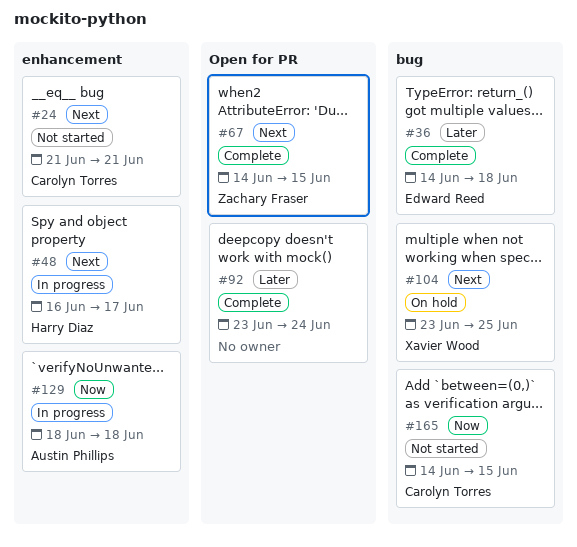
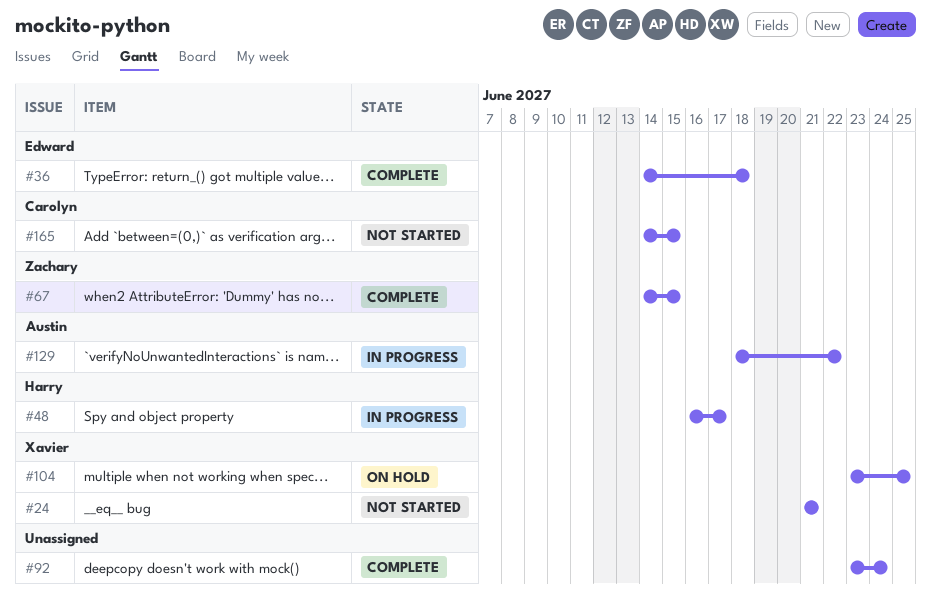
#24, owner: Carolyn Torres -> Xavier Wood
#129, due: Jun 18 -> Jun 22

